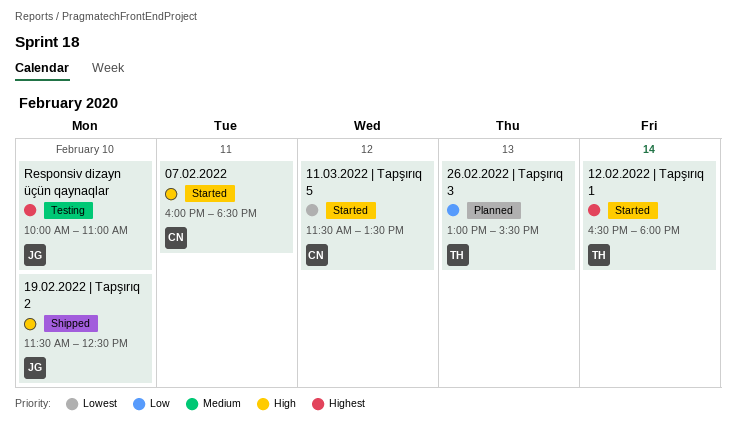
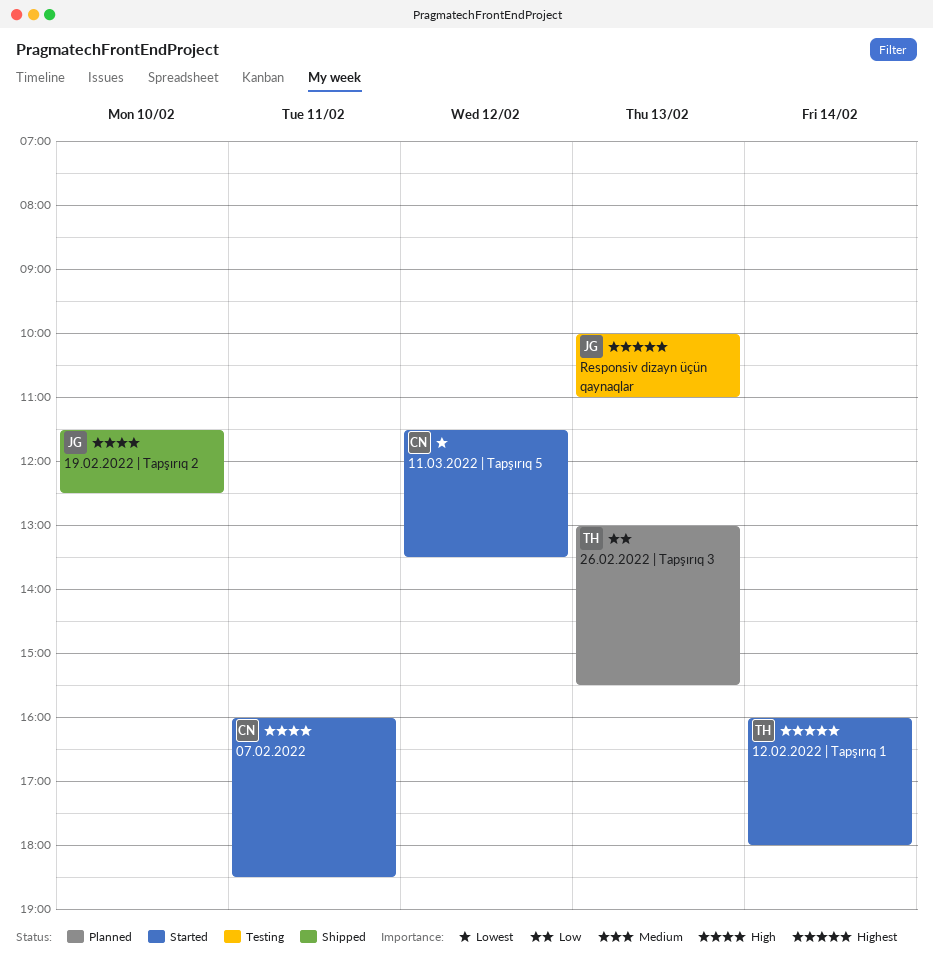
12.02.2022 | Tapşırıq 1, begins: 16:30 -> 16:00
Responsiv dizayn üçün qaynaqlar, day: Feb 10 -> Feb 13

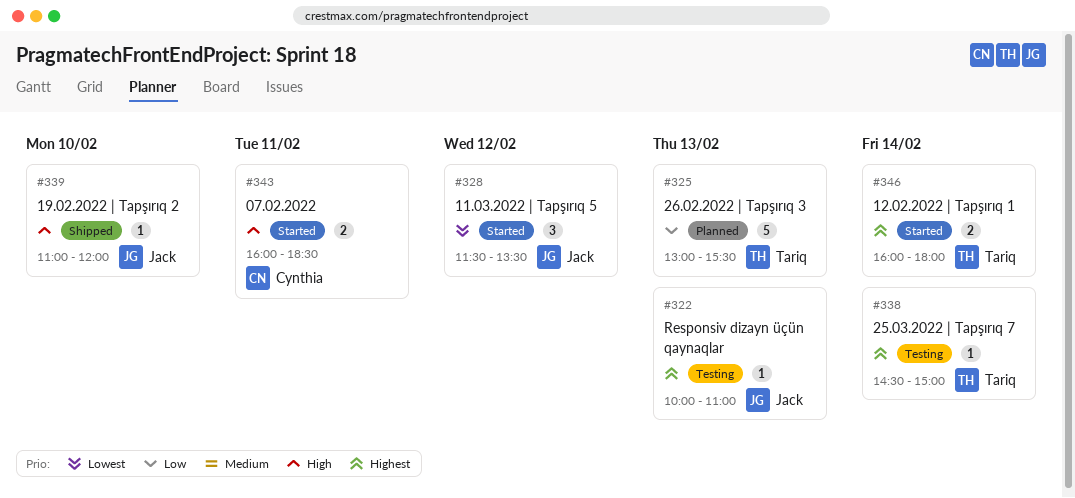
11.03.2022 | Tapşırıq 5, owner: Cynthia -> Jack
19.02.2022 | Tapşırıq 2, begins: 11:30 -> 11:00
19.02.2022 | Tapşırıq 2, ends: 12:30 -> 12:00
25.03.2022 | Tapşırıq 7: none -> present

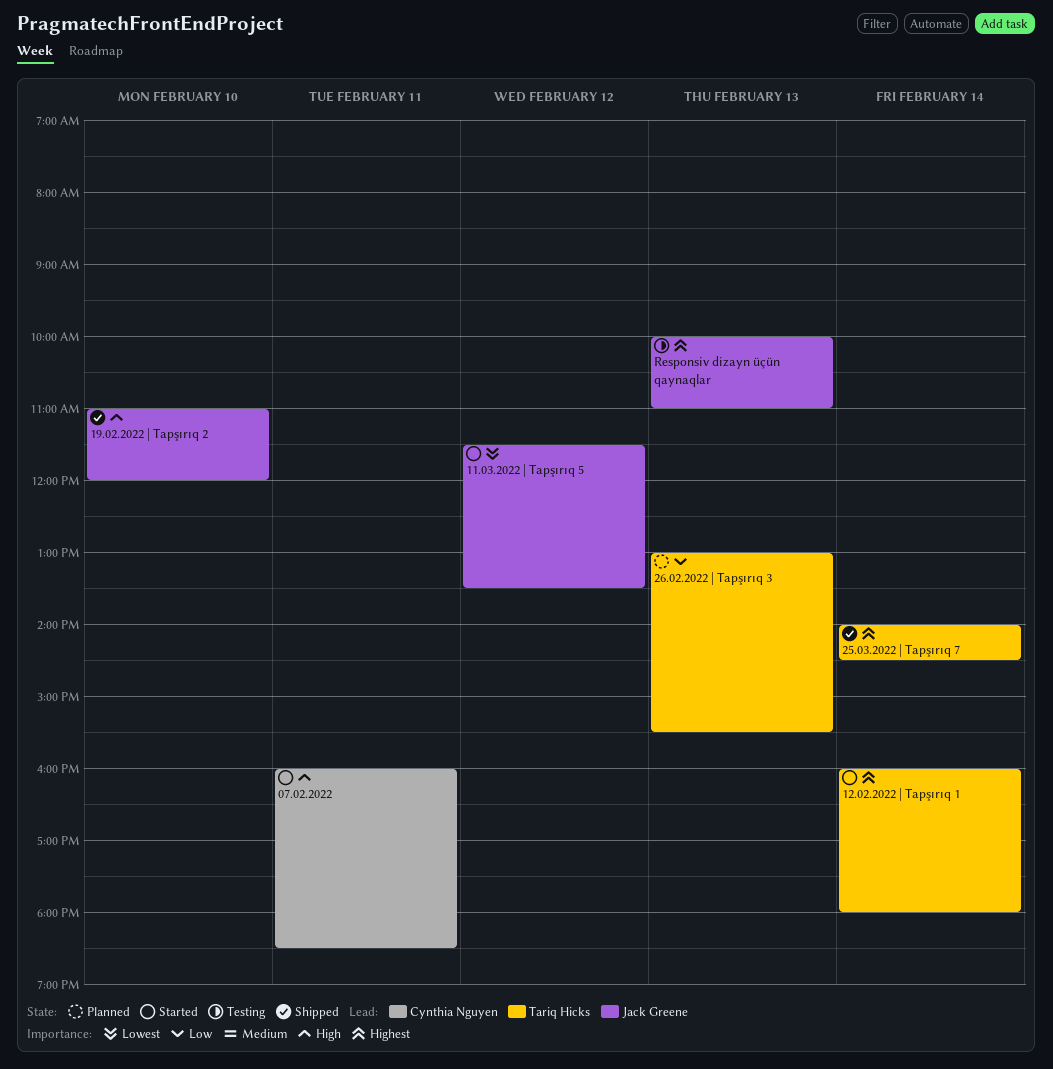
25.03.2022 | Tapşırıq 7, status: Testing -> Shipped
25.03.2022 | Tapşırıq 7, begins: 14:30 -> 14:00
25.03.2022 | Tapşırıq 7, ends: 15:00 -> 14:30

